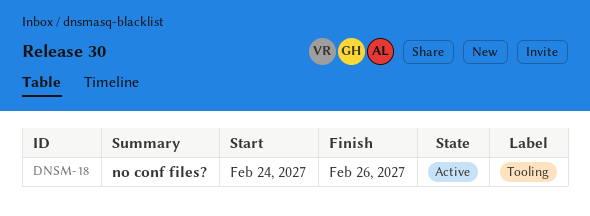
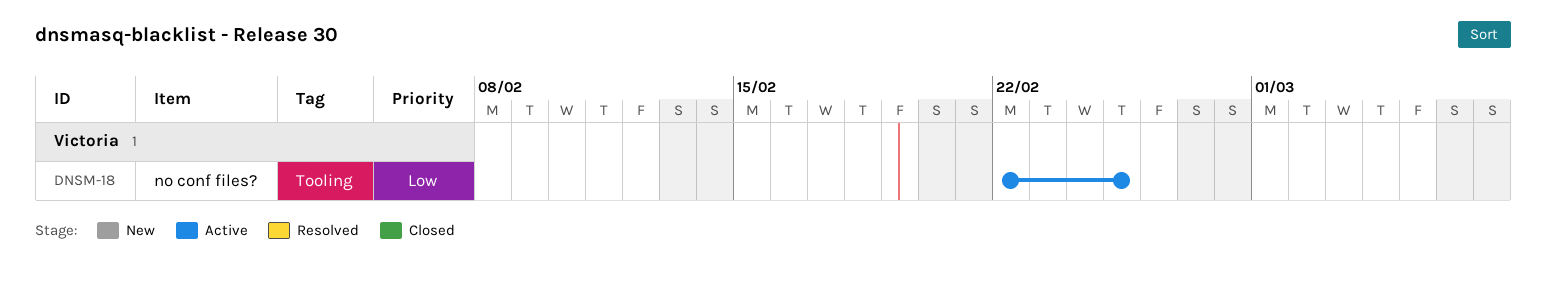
DNSM-18, start: Feb 24 -> Feb 22
DNSM-18, due: Feb 26 -> Feb 25

